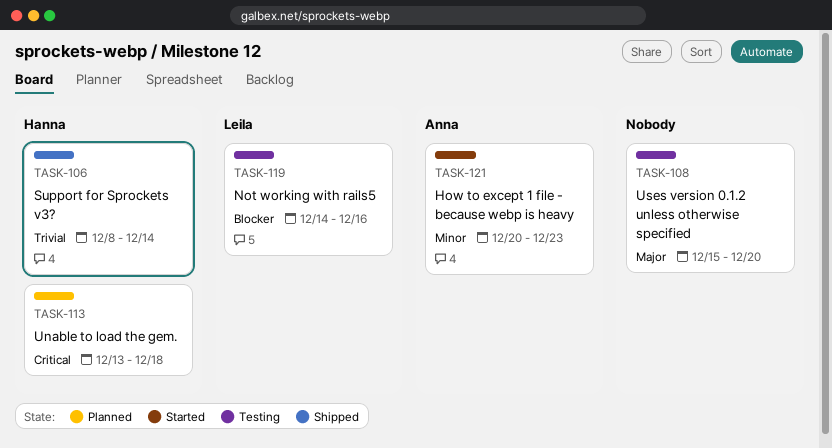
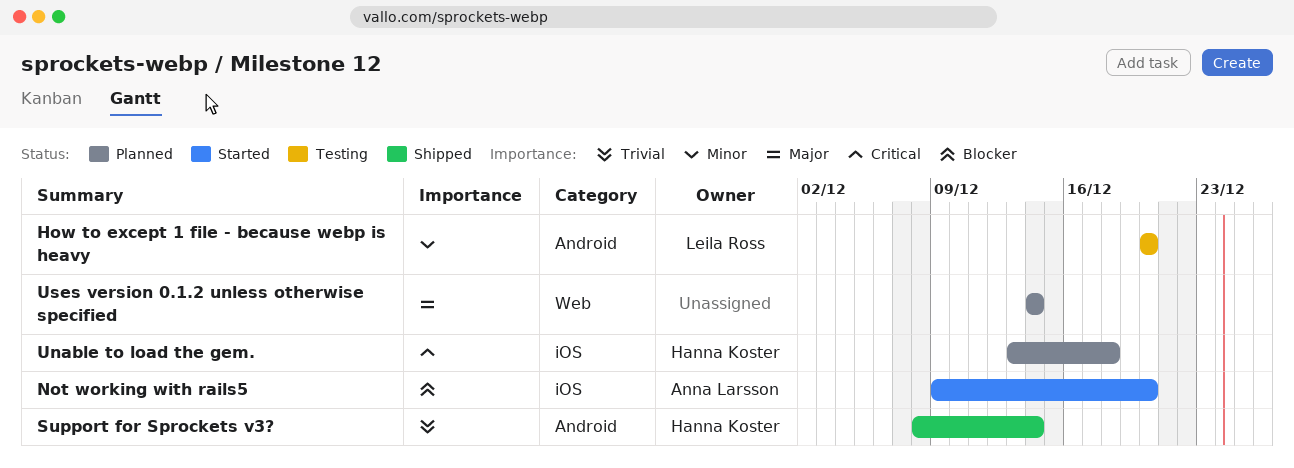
How to except 1 file - because webp is heavy, status: Started -> Testing
How to except 1 file - because webp is heavy, owner: Anna Larsson -> Leila Ross
How to except 1 file - because webp is heavy, due: Dec 23 -> Dec 20
Not working with rails5, status: Testing -> Started
Not working with rails5, owner: Leila Ross -> Anna Larsson
Not working with rails5, start: Dec 14 -> Dec 9
Not working with rails5, due: Dec 16 -> Dec 20
Uses version 0.1.2 unless otherwise specified, status: Testing -> Planned
Uses version 0.1.2 unless otherwise specified, start: Dec 15 -> Dec 14
Uses version 0.1.2 unless otherwise specified, due: Dec 20 -> Dec 14

